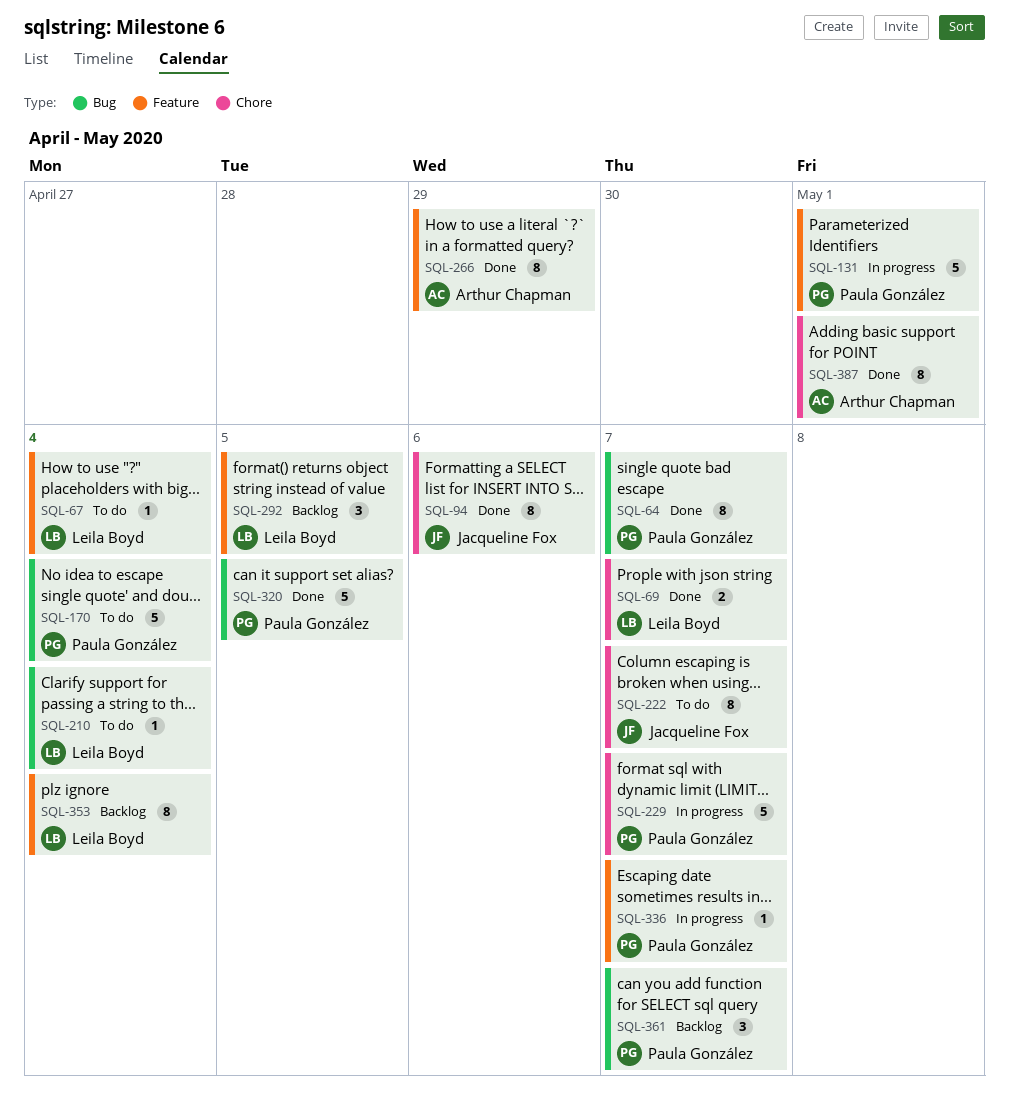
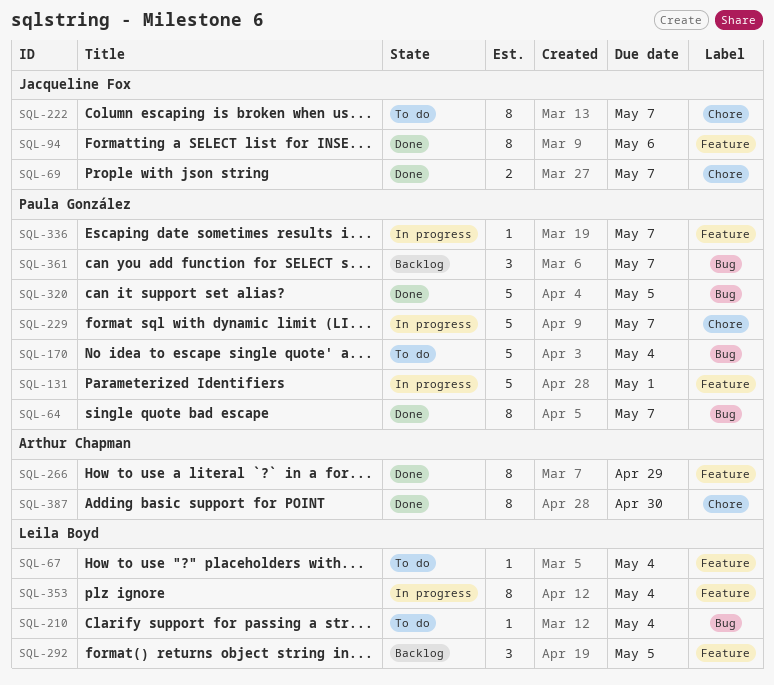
SQL-69, owner: Leila Boyd -> Jacqueline Fox
SQL-94, label: Chore -> Feature
SQL-353, status: Backlog -> In progress
SQL-387, due: May 1 -> Apr 30

